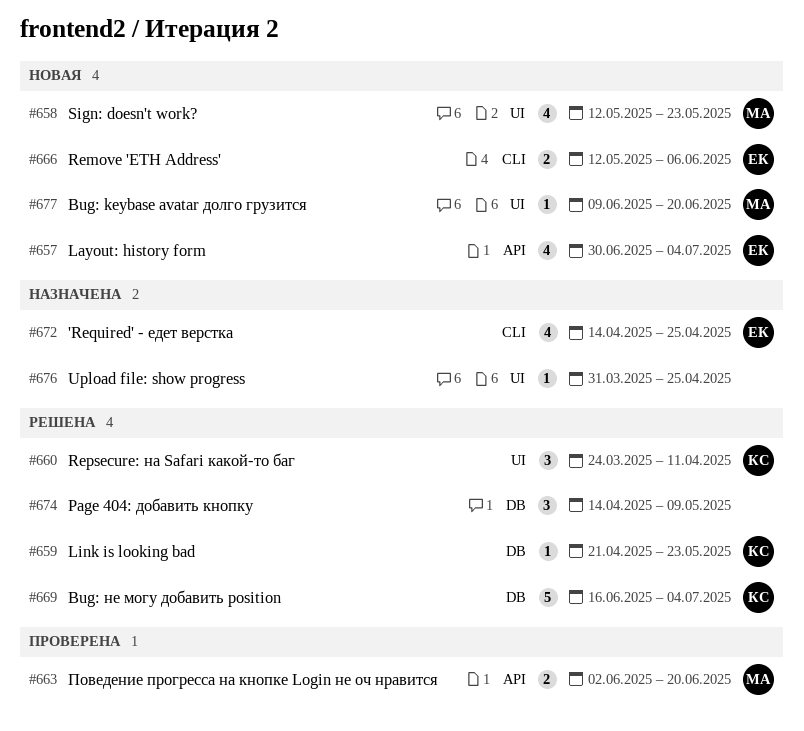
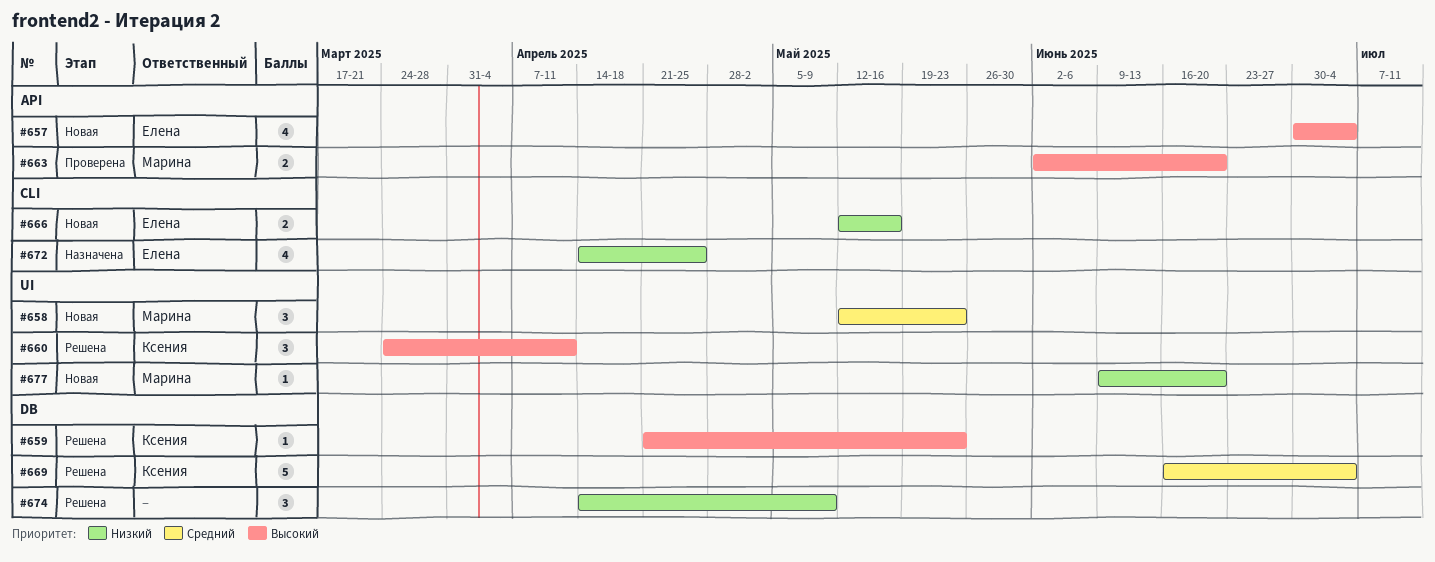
#658, estimate: 4 -> 3
#666, due: Jun 6 -> May 16
#676: present -> none

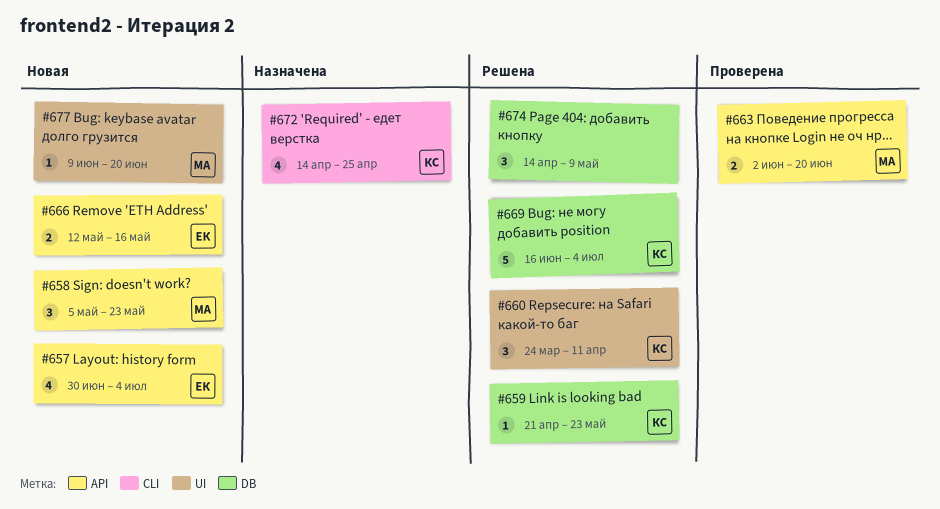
#658, label: UI -> API
#658, start: May 12 -> May 5
#666, label: CLI -> API
#672, owner: Елена -> Ксения

